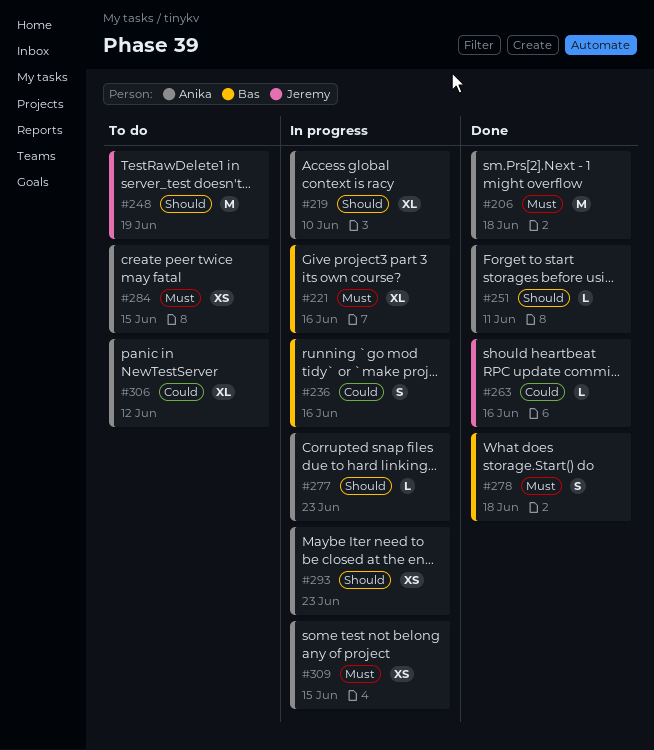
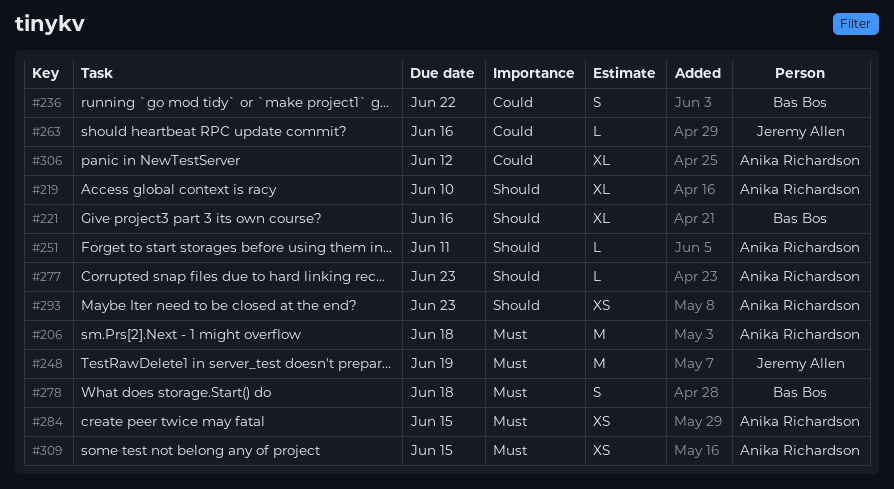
#221, priority: Must -> Should
#236, due: Jun 16 -> Jun 22
#248, priority: Should -> Must

